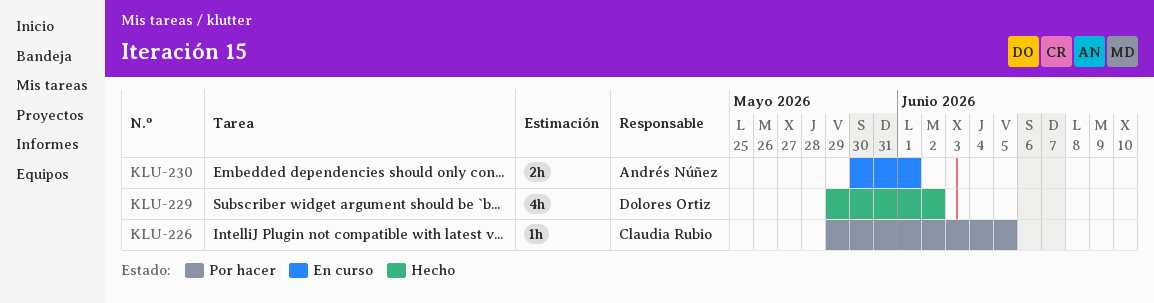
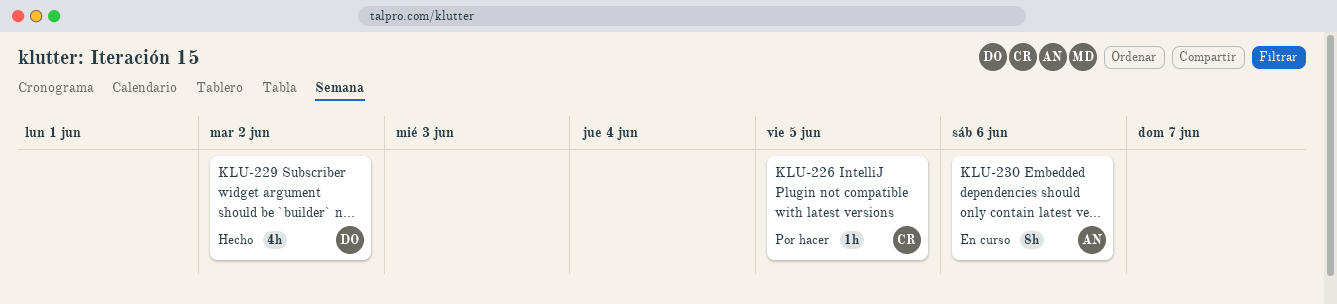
KLU-230, estimate: 2h -> 8h
KLU-230, due: Jun 1 -> Jun 6

